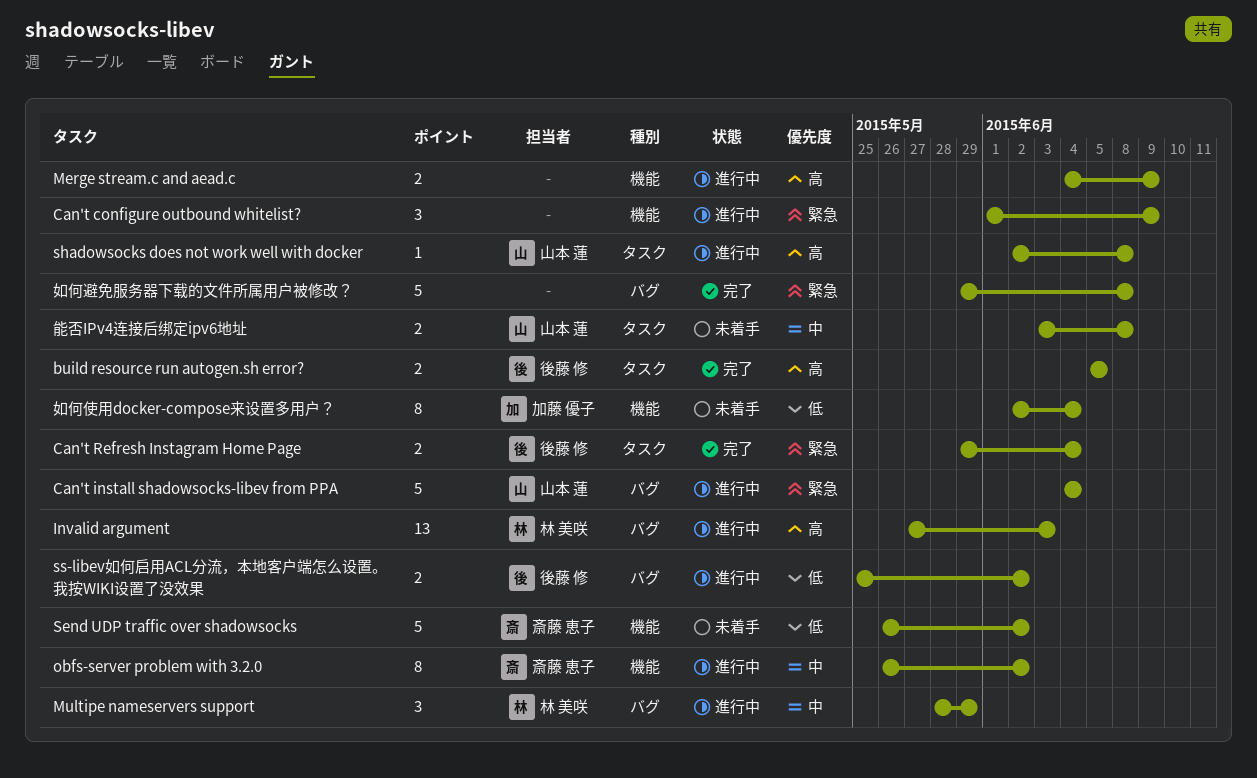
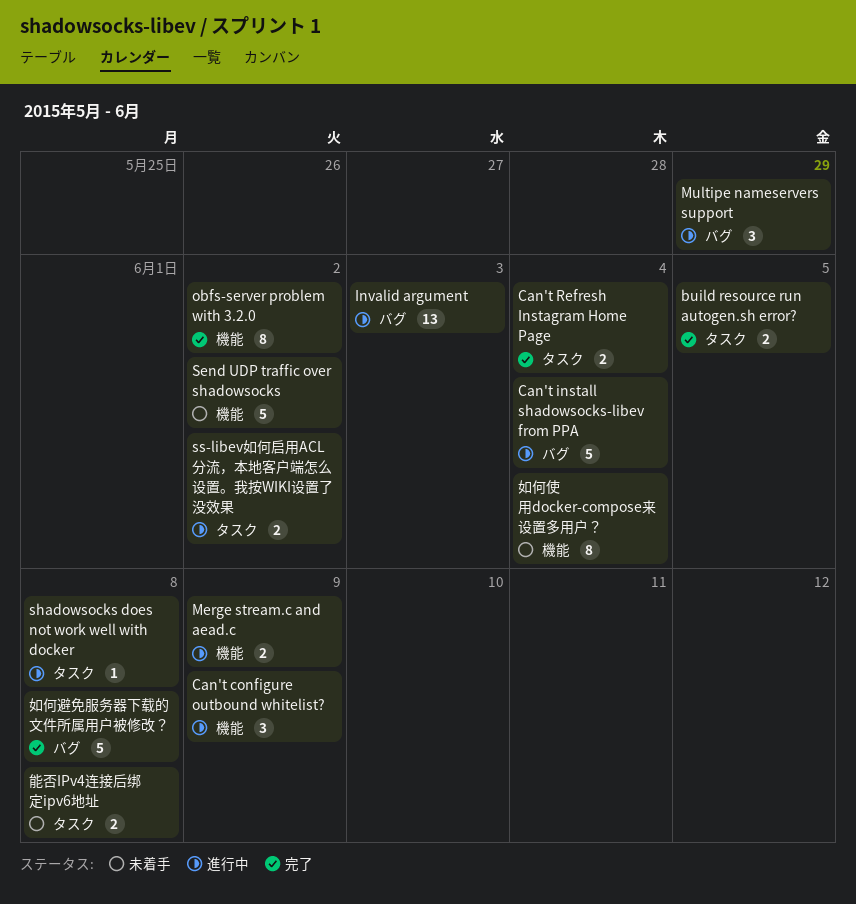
obfs-server problem with 3.2.0, status: 進行中 -> 完了
ss-libev如何启用ACL分流，本地客户端怎么设置。我按WIKI设置了没效果, label: バグ -> タスク

